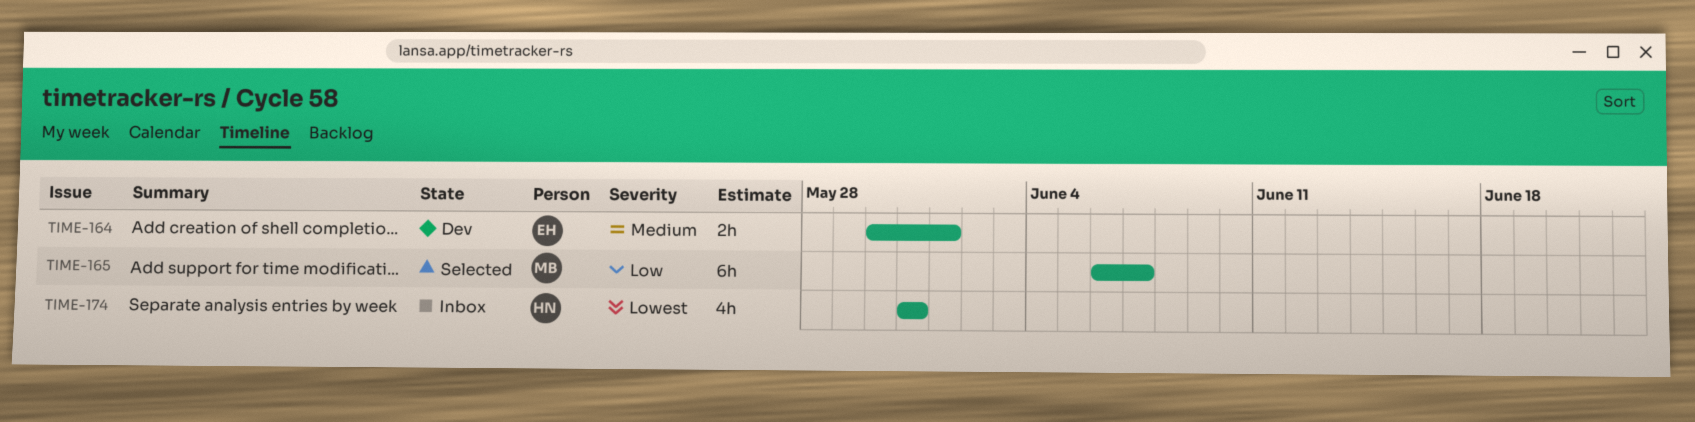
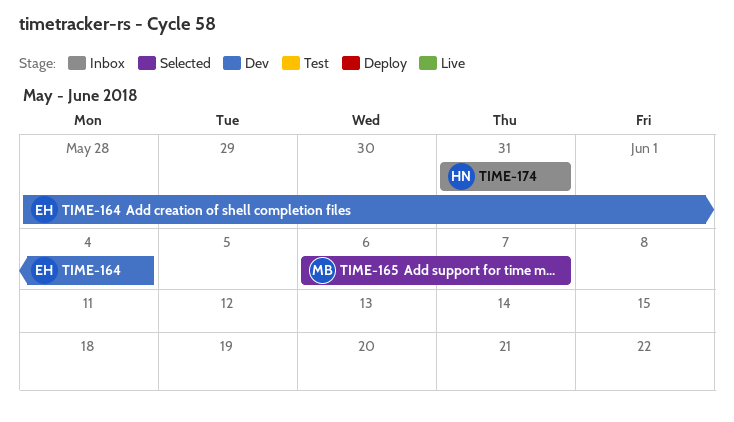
TIME-164, start: May 30 -> May 28
TIME-164, due: Jun 1 -> Jun 4

